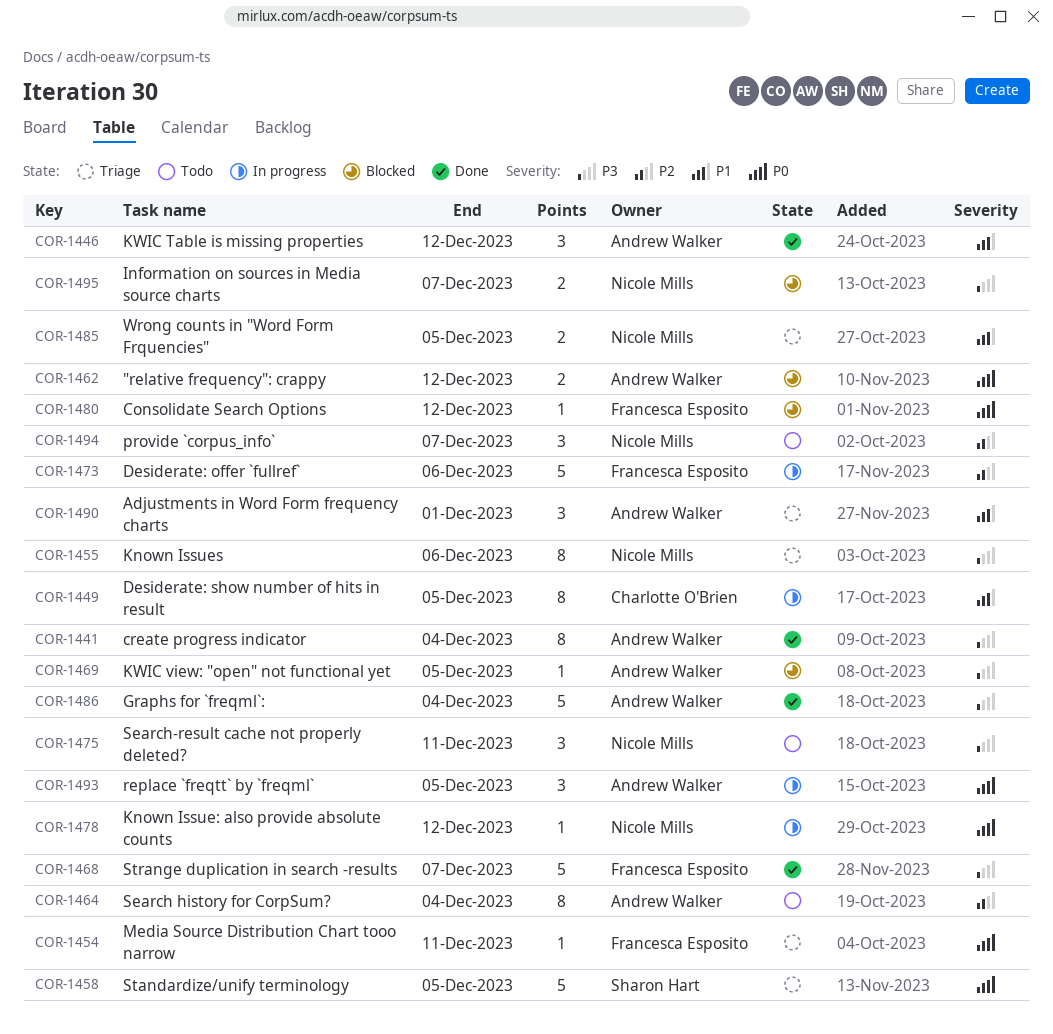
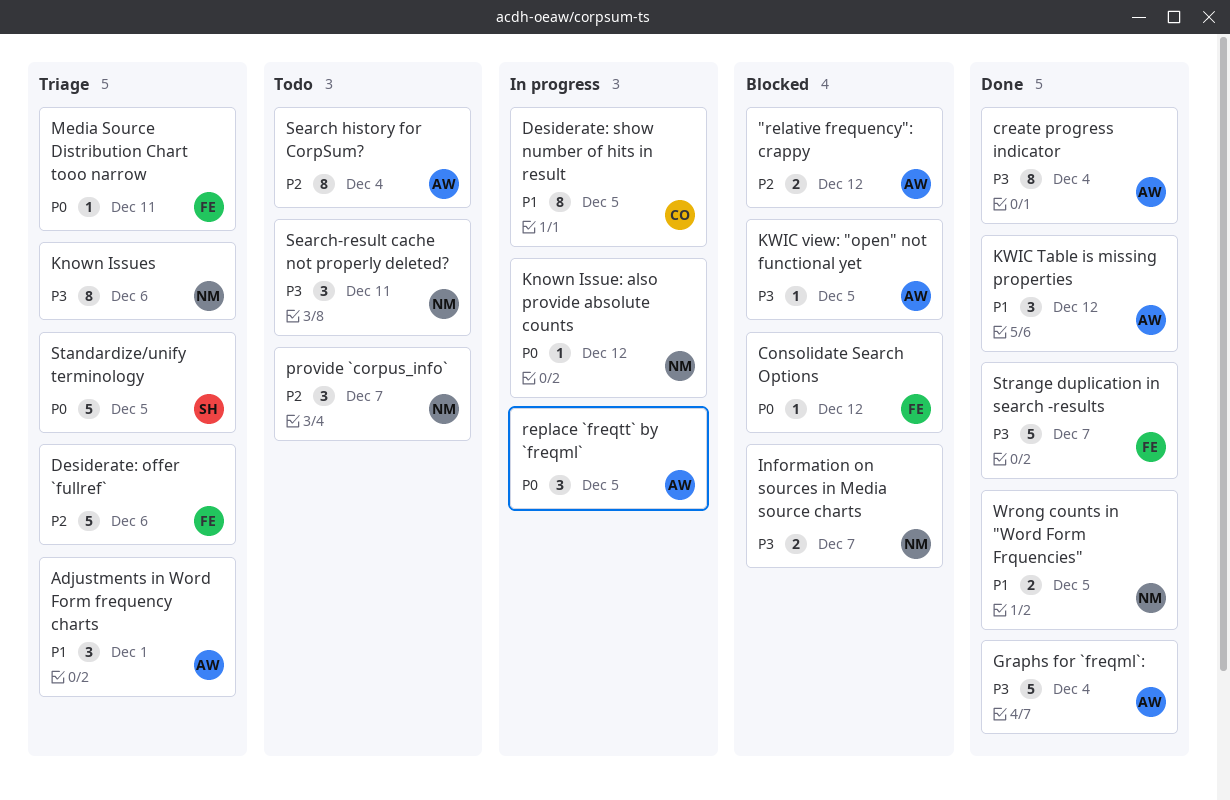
"relative frequency": crappy, priority: P0 -> P2
Desiderate: offer `fullref`, status: In progress -> Triage
Wrong counts in "Word Form Frquencies", status: Triage -> Done

